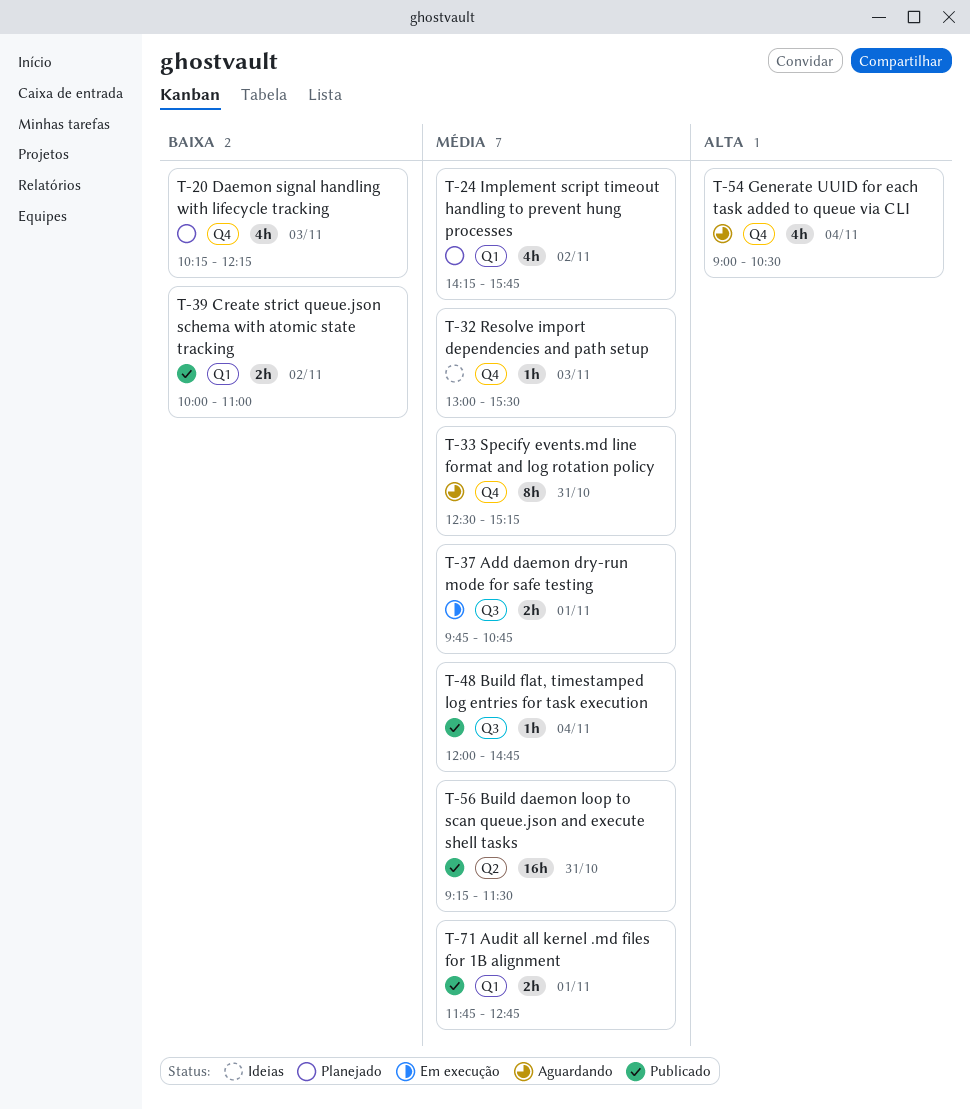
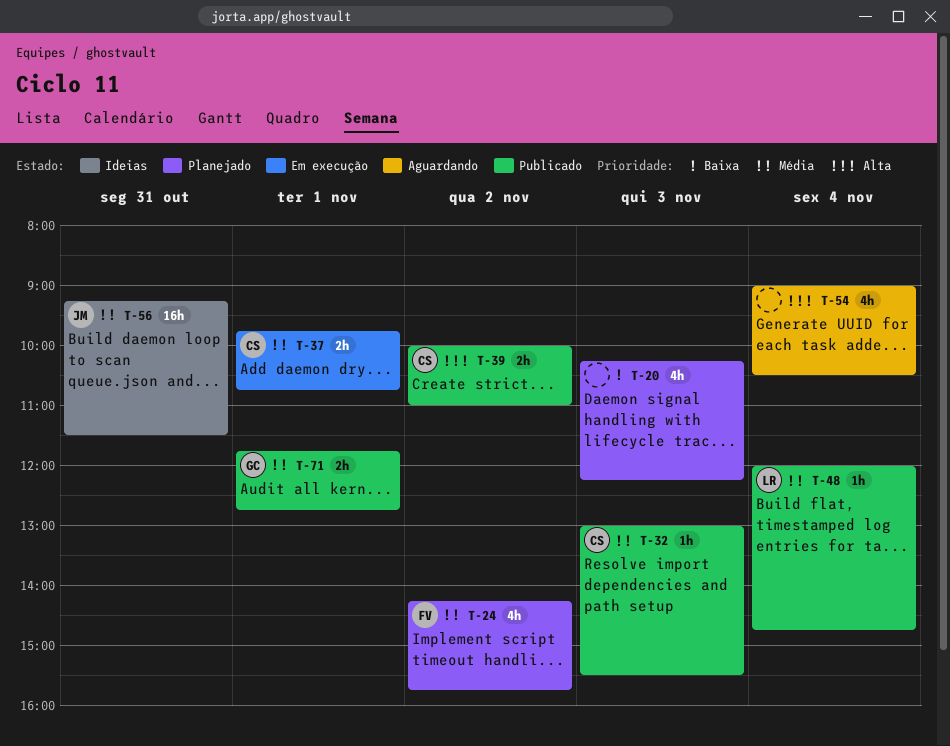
T-32, status: Ideias -> Publicado
T-33: present -> none
T-39, priority: Baixa -> Alta
T-56, status: Publicado -> Ideias

